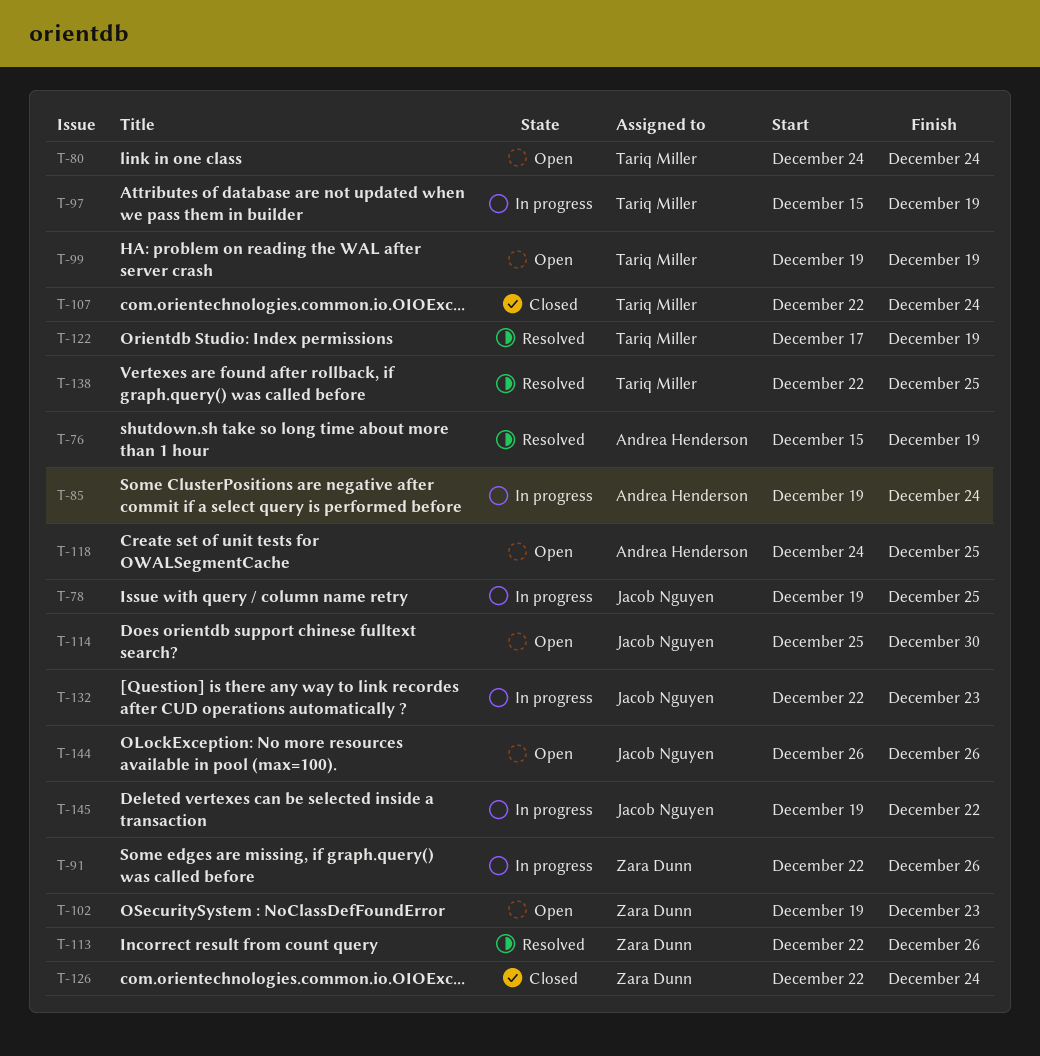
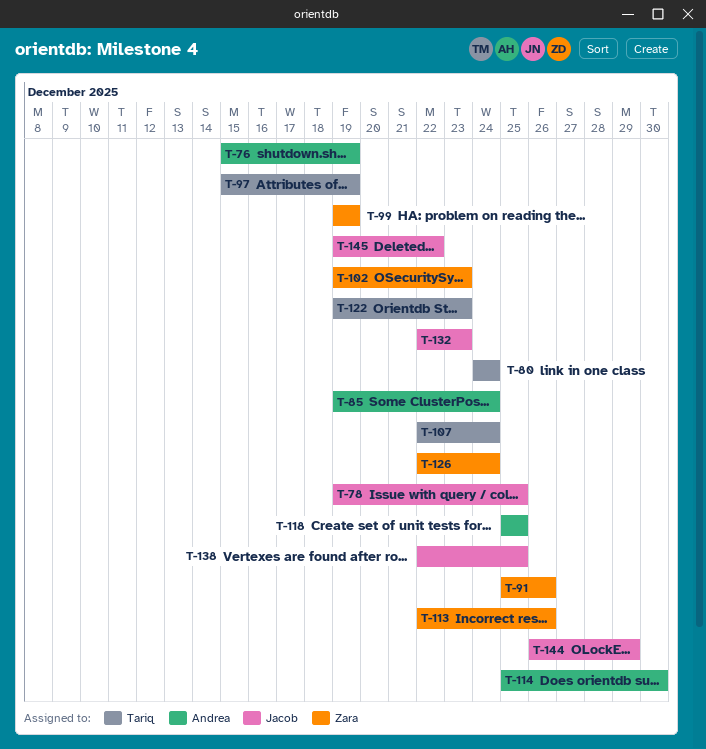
T-91, start: Dec 22 -> Dec 25
T-99, owner: Tariq Miller -> Zara Dunn
T-114, owner: Jacob Nguyen -> Andrea Henderson
T-118, start: Dec 24 -> Dec 25
T-122, start: Dec 17 -> Dec 19
T-122, due: Dec 19 -> Dec 23
T-138, owner: Tariq Miller -> Jacob Nguyen
T-144, due: Dec 26 -> Dec 29

